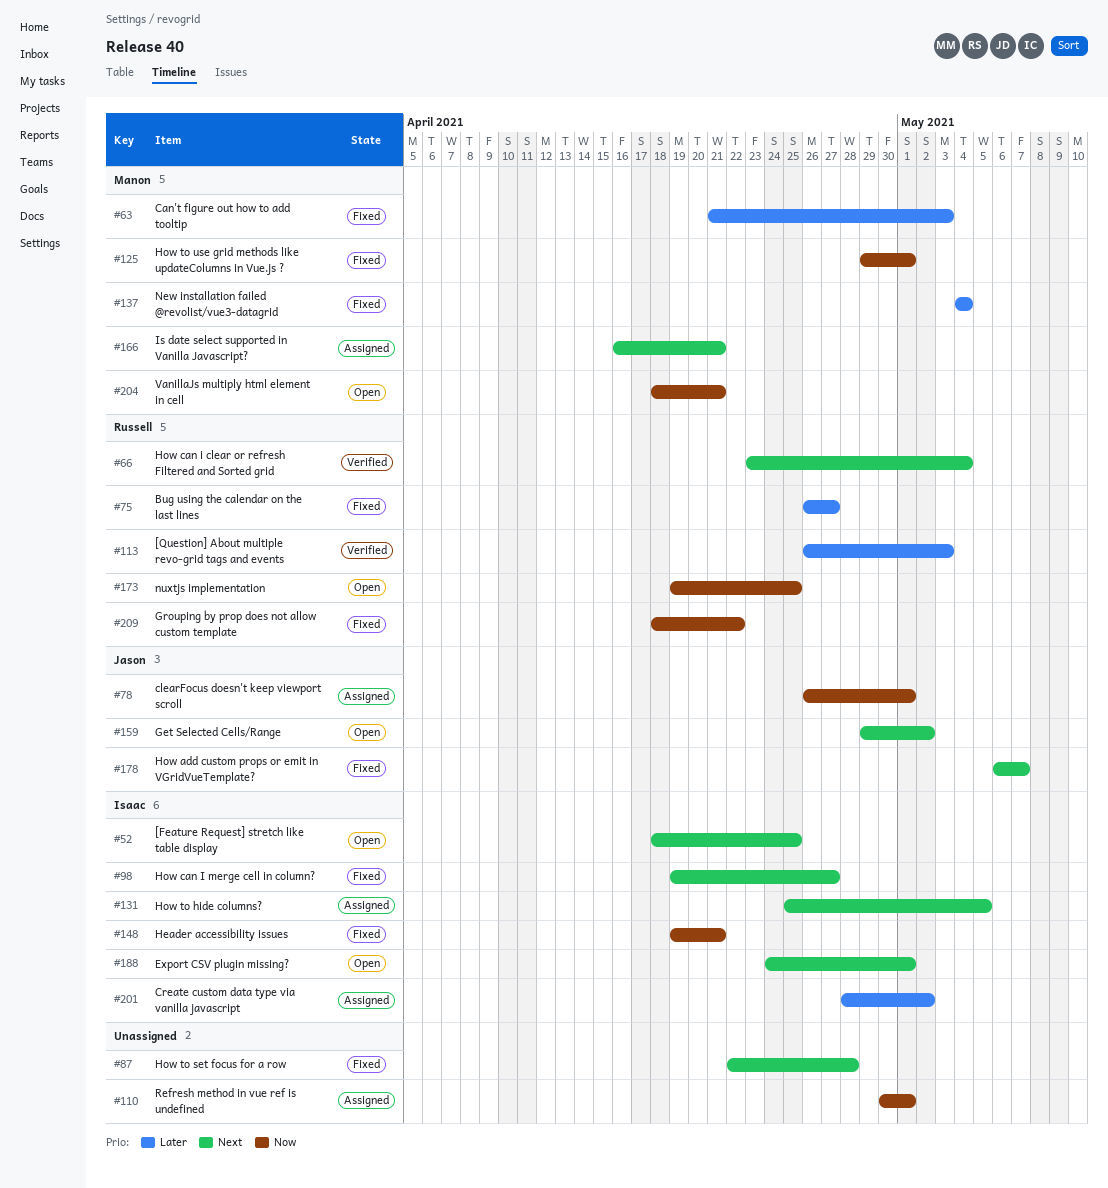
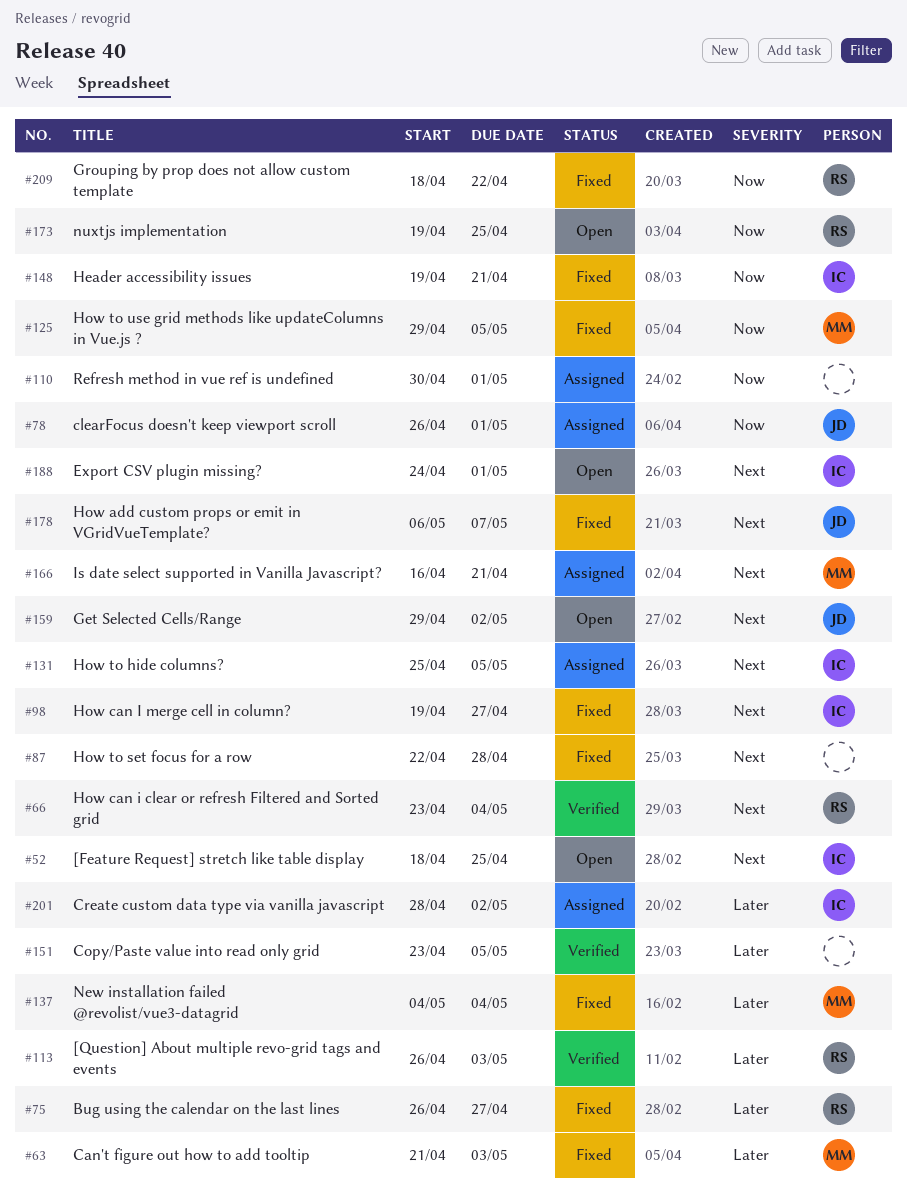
#125, due: May 1 -> May 5
#151: none -> present
#204: present -> none

